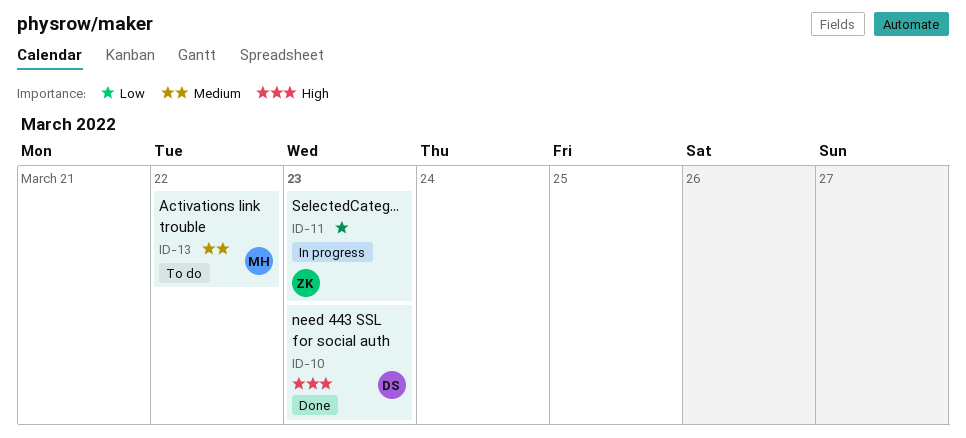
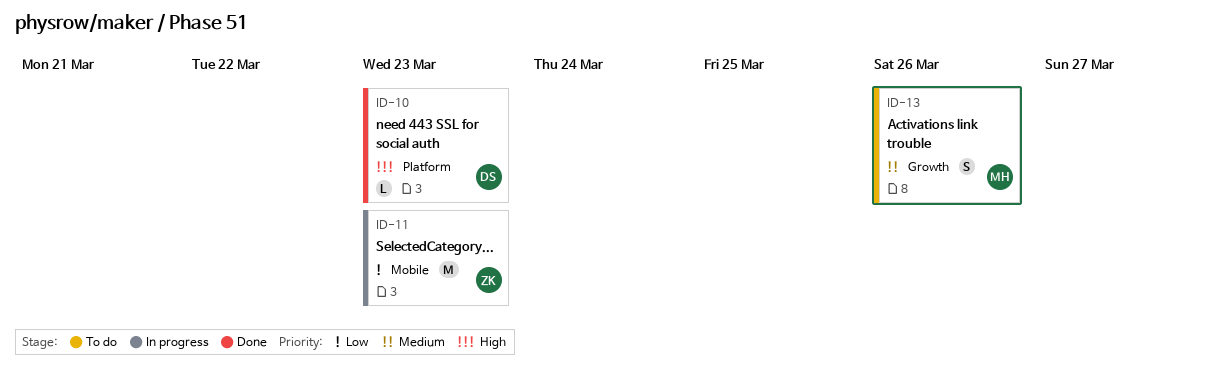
ID-13, due: Mar 22 -> Mar 26

